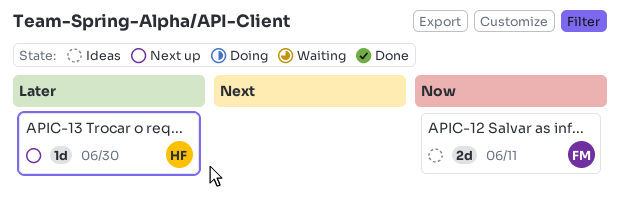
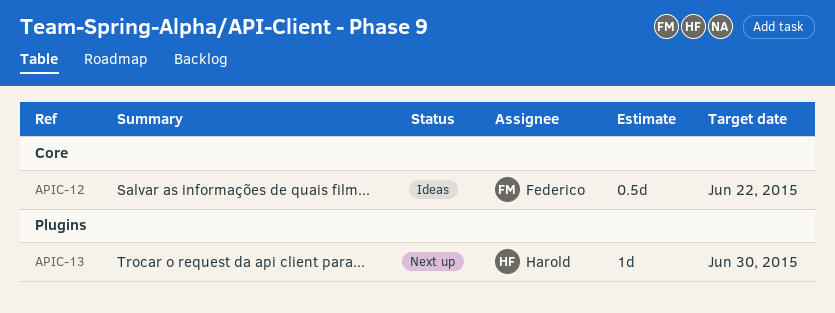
APIC-12, estimate: 2d -> 0.5d
APIC-12, due: Jun 11 -> Jun 22

